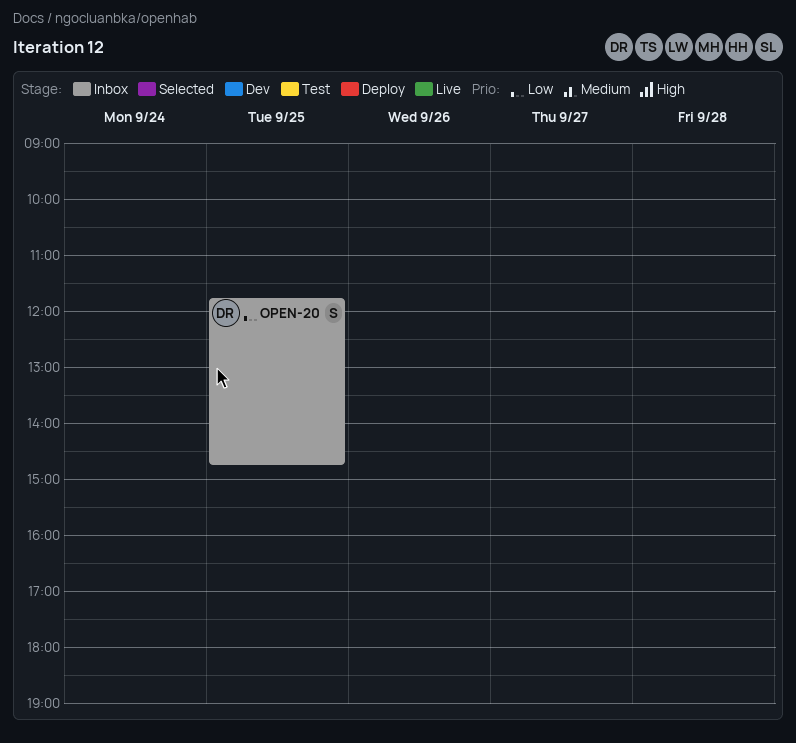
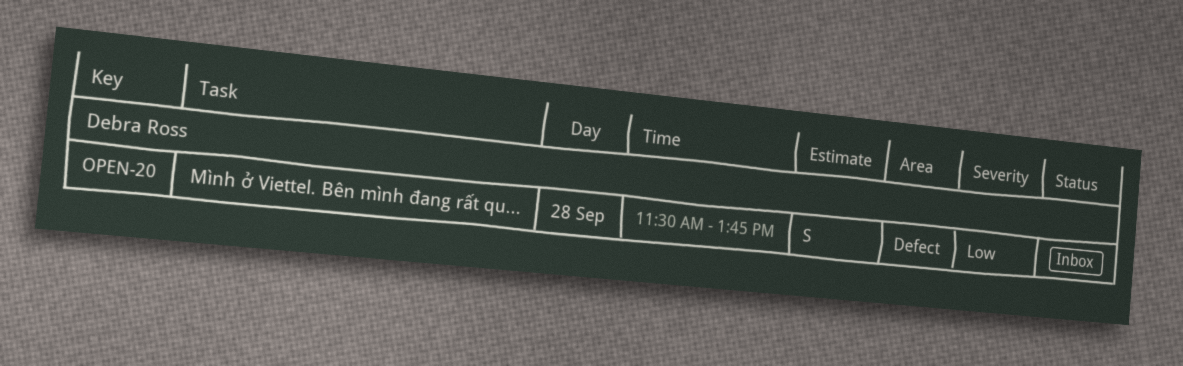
OPEN-20, day: Sep 25 -> Sep 28
OPEN-20, begins: 11:45 -> 11:30
OPEN-20, ends: 14:45 -> 13:45

